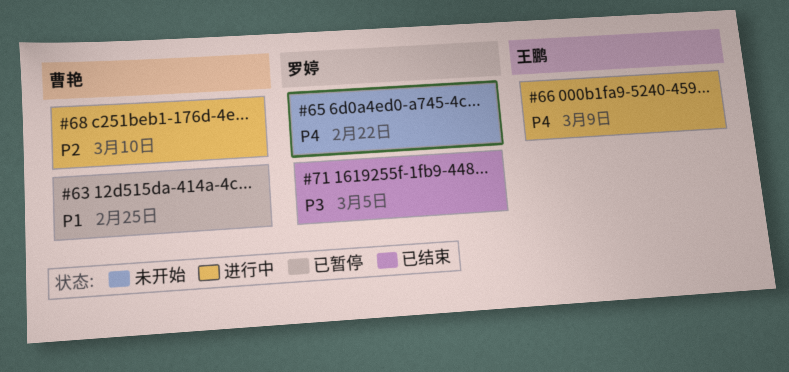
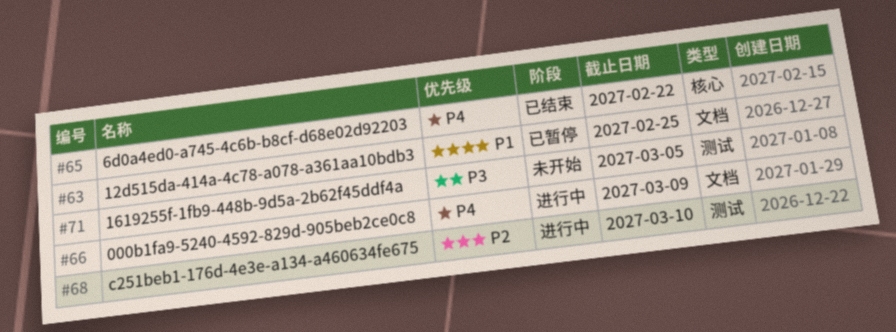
#65, status: 未开始 -> 已结束
#71, status: 已结束 -> 未开始

